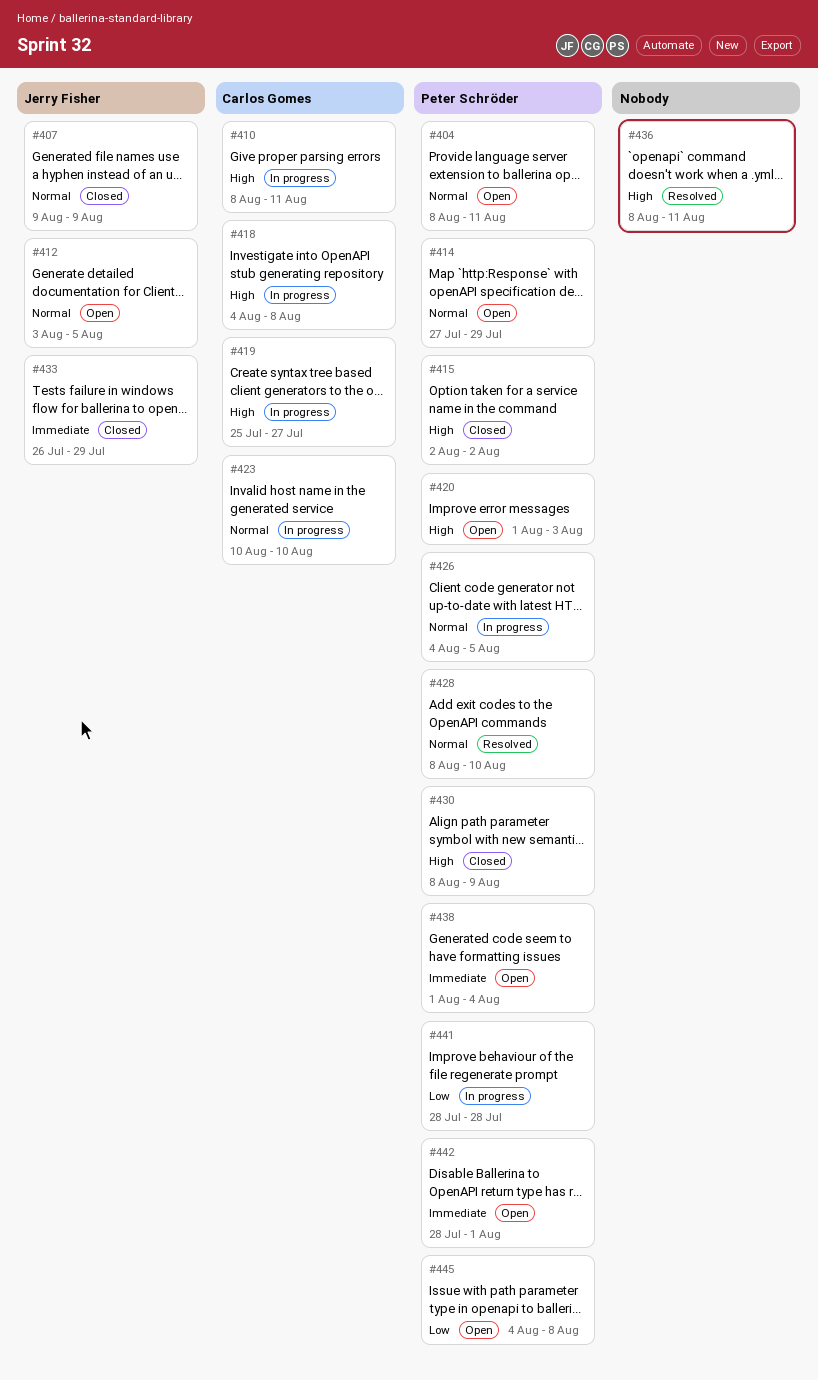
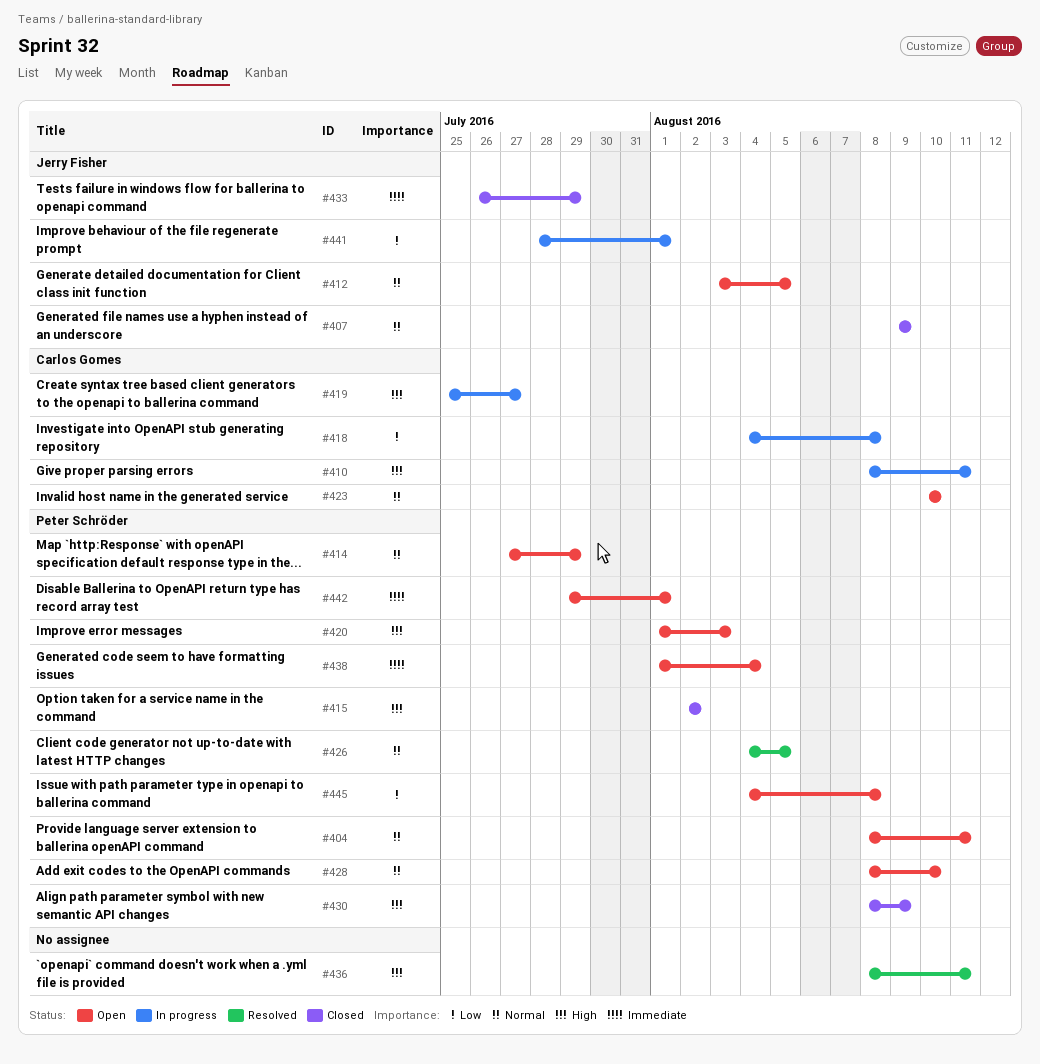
#418, priority: High -> Low
#423, status: In progress -> Open
#426, status: In progress -> Resolved
#428, status: Resolved -> Open
#441, owner: Peter Schröder -> Jerry Fisher
#441, due: Jul 28 -> Aug 1
#442, start: Jul 28 -> Jul 29

